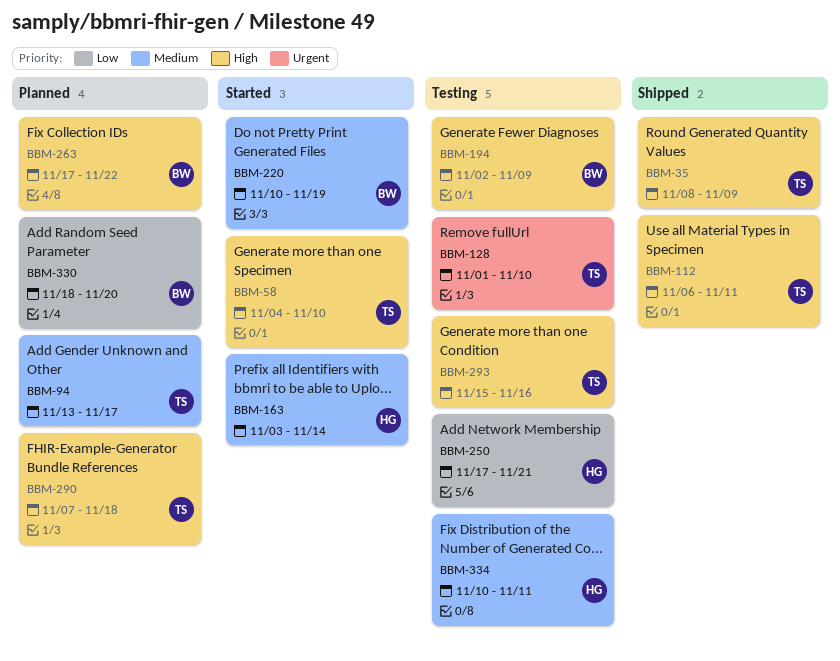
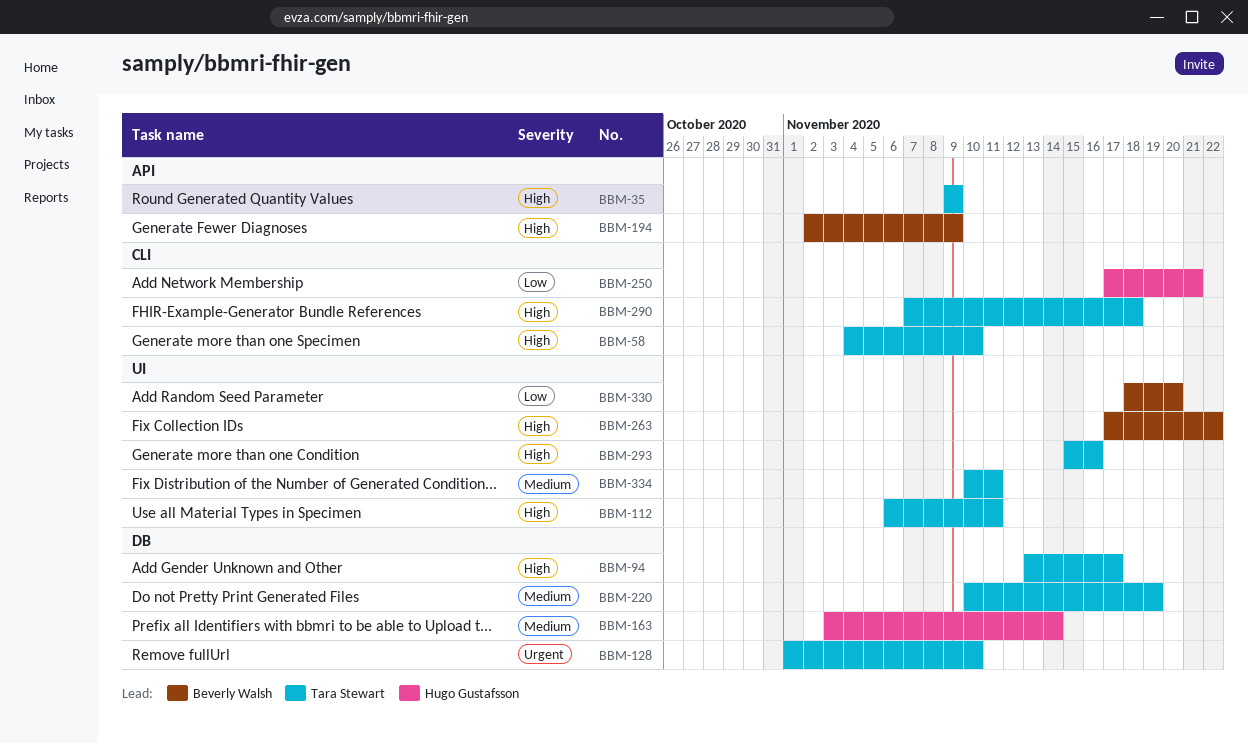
BBM-35, start: Nov 8 -> Nov 9
BBM-94, priority: Medium -> High
BBM-220, owner: Beverly Walsh -> Tara Stewart
BBM-334, owner: Hugo Gustafsson -> Tara Stewart

